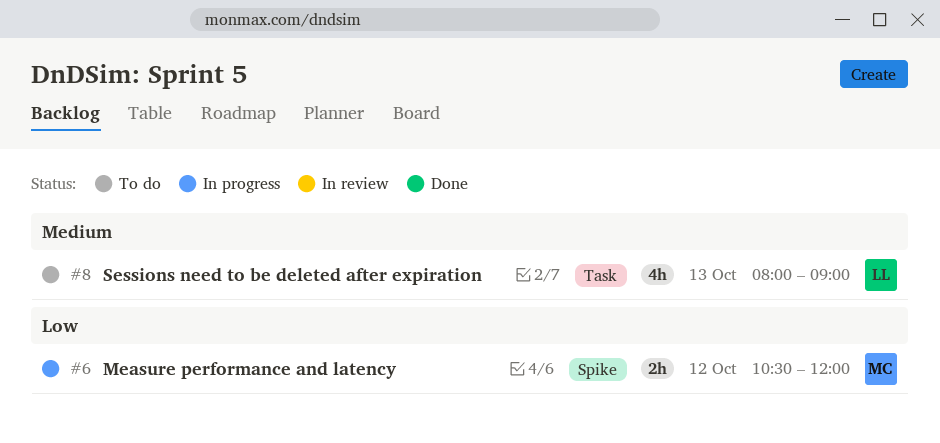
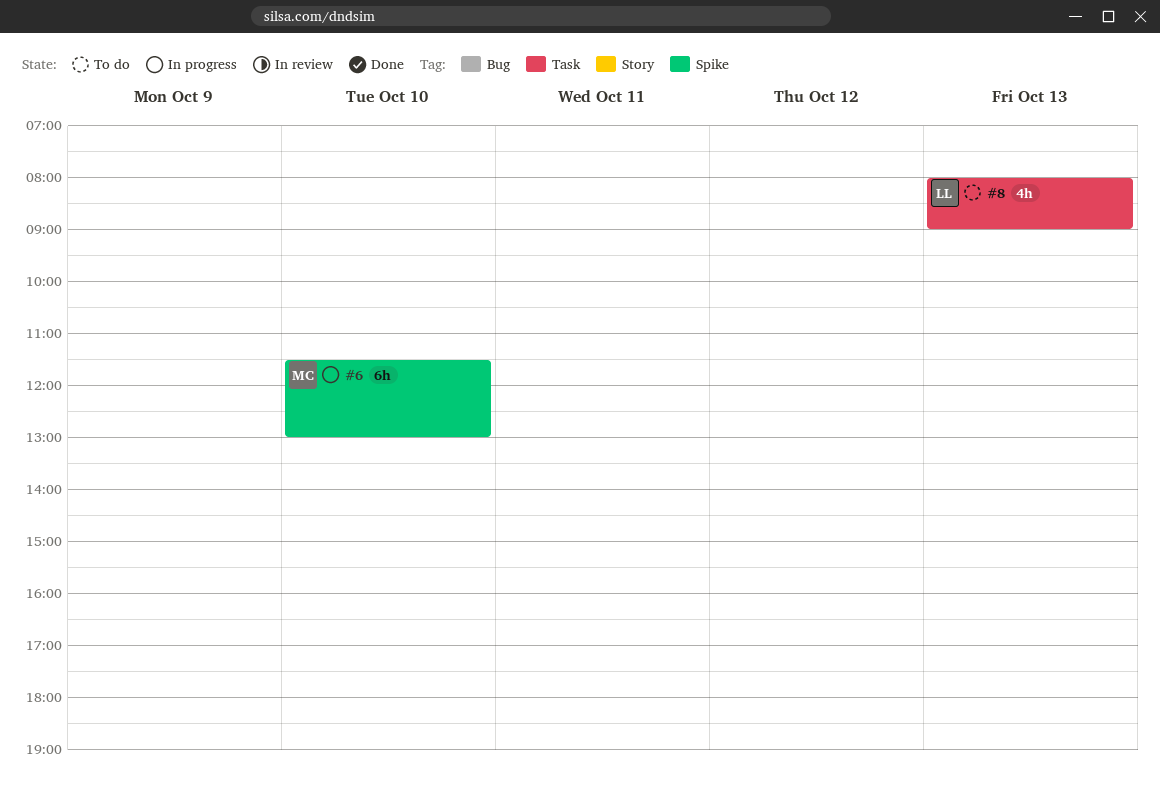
#6, estimate: 2h -> 6h
#6, day: Oct 12 -> Oct 10
#6, begins: 10:30 -> 11:30
#6, ends: 12:00 -> 13:00

